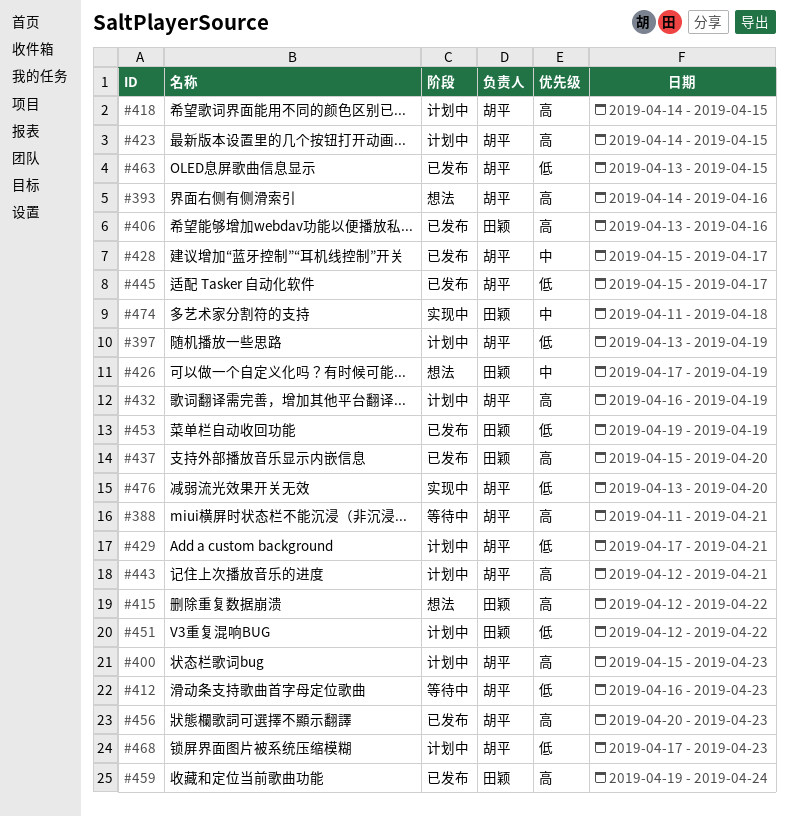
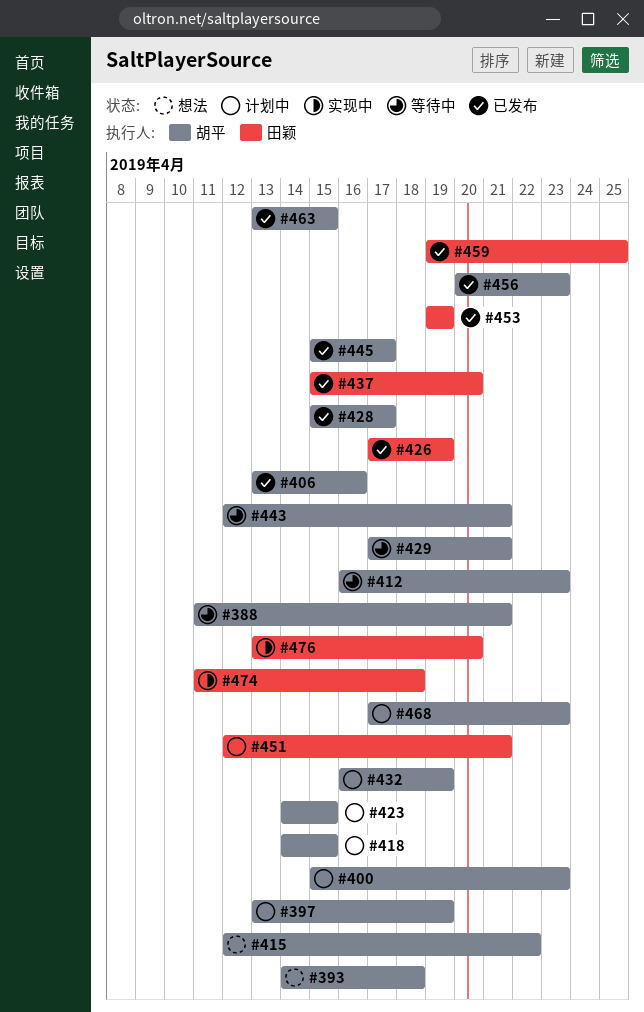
#393, due: Apr 16 -> Apr 18
#406, owner: 田颖 -> 胡平
#415, owner: 田颖 -> 胡平
#426, status: 想法 -> 已发布
#429, status: 计划中 -> 等待中
#443, status: 计划中 -> 等待中
#451, due: Apr 22 -> Apr 21
#459, due: Apr 24 -> Apr 25
#476, owner: 胡平 -> 田颖

